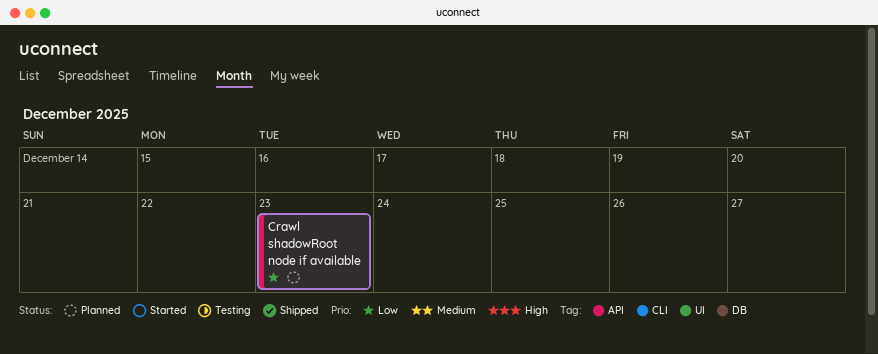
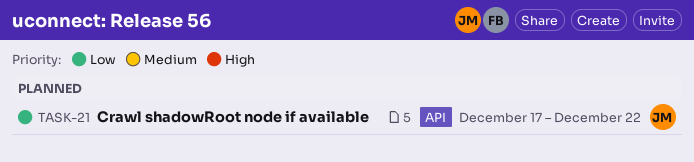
Crawl shadowRoot node if available, due: Dec 23 -> Dec 22

